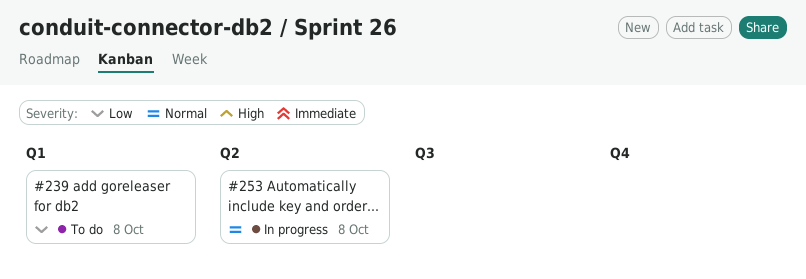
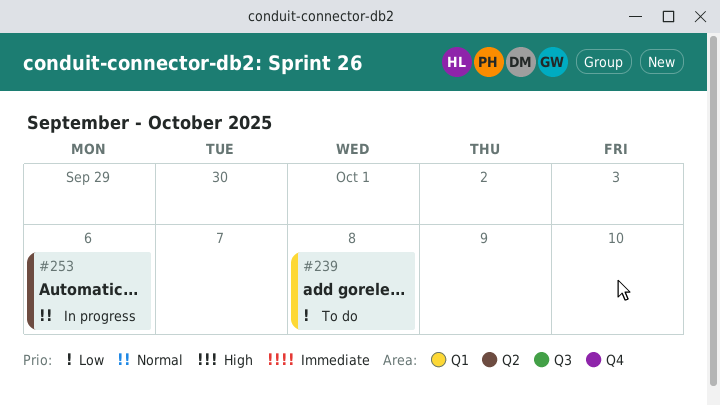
#253, due: Oct 8 -> Oct 6

